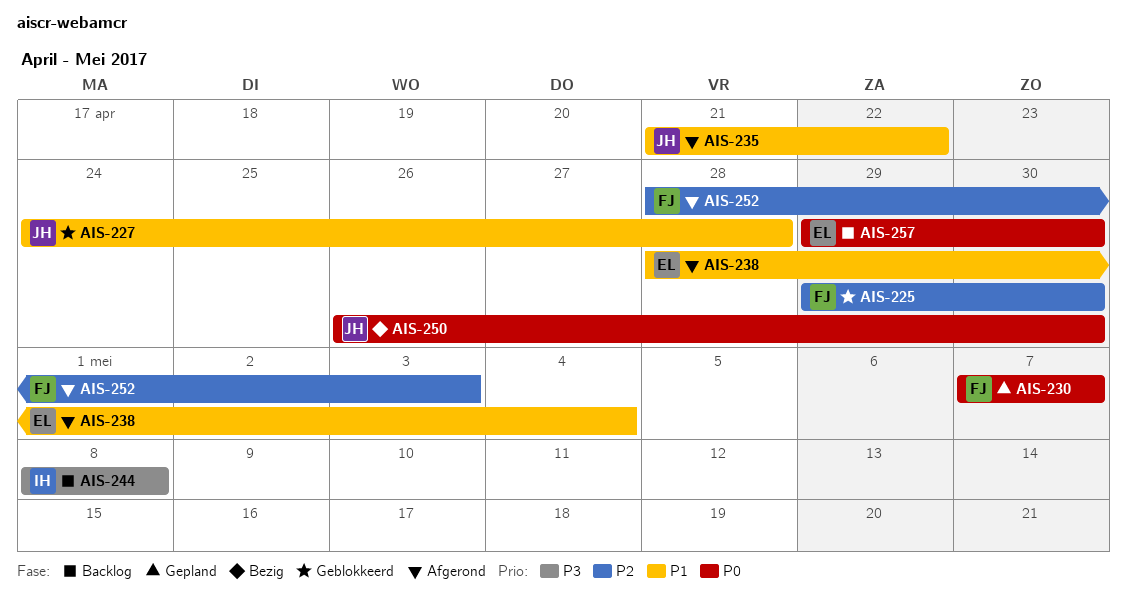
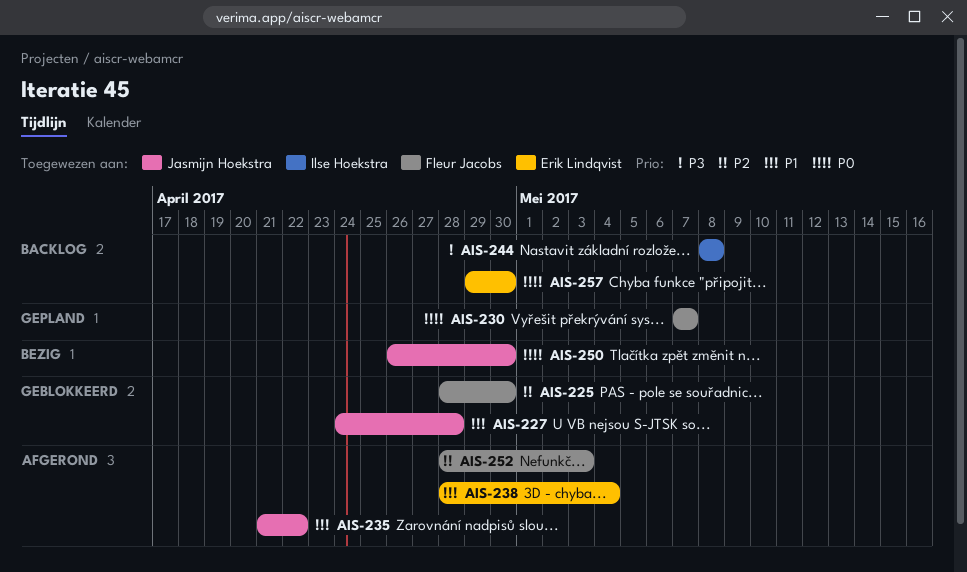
AIS-225, start: Apr 29 -> Apr 28

